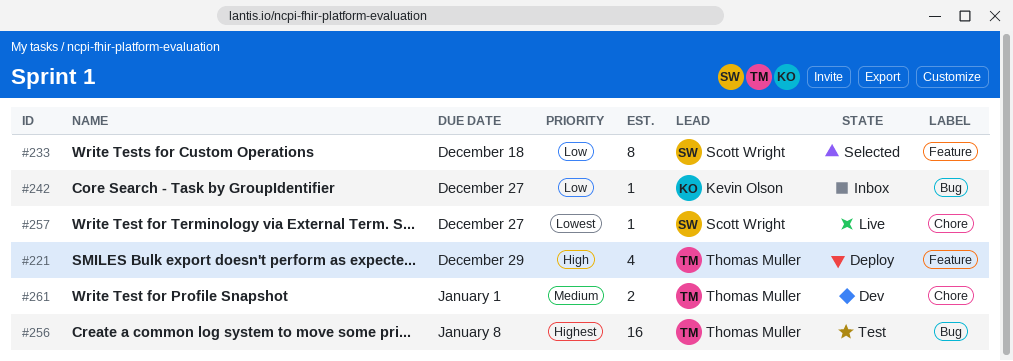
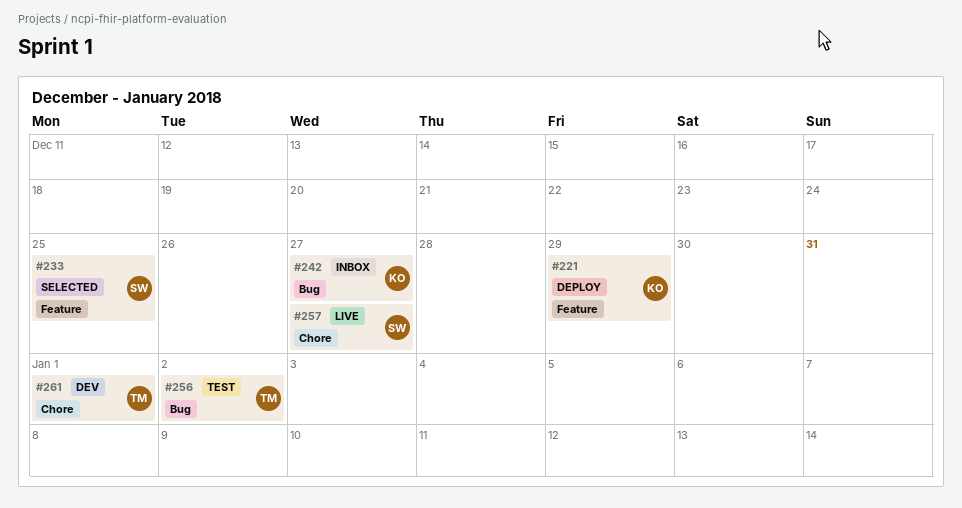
#221, owner: Thomas Muller -> Kevin Olson
#233, due: Dec 18 -> Dec 25
#256, due: Jan 8 -> Jan 2

